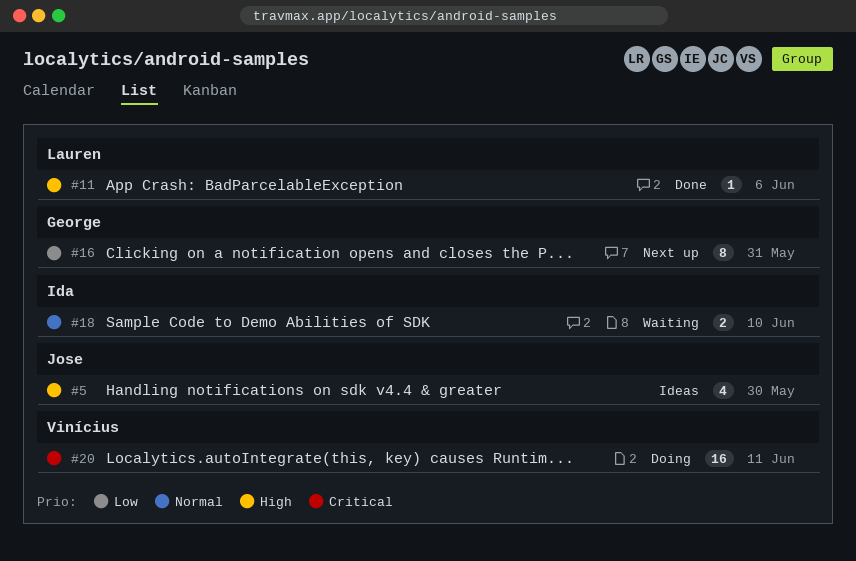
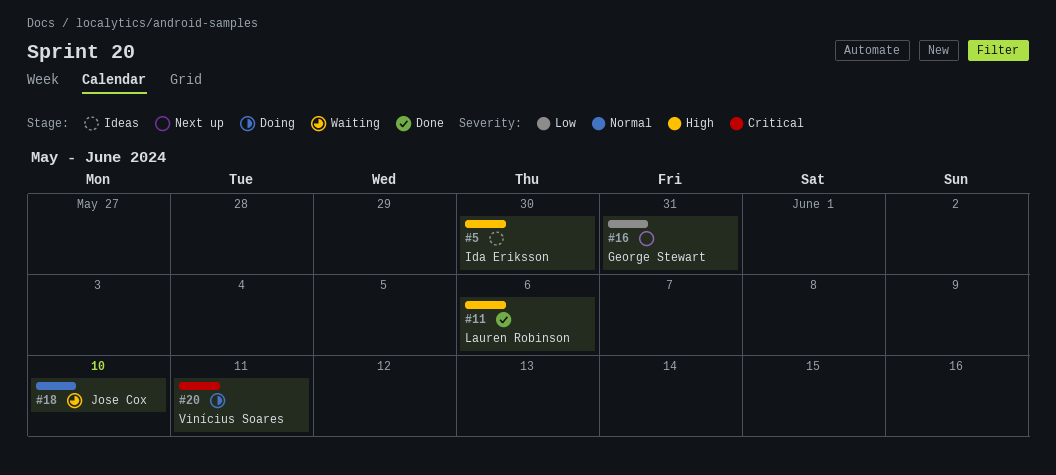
#5, owner: Jose Cox -> Ida Eriksson
#18, owner: Ida Eriksson -> Jose Cox

